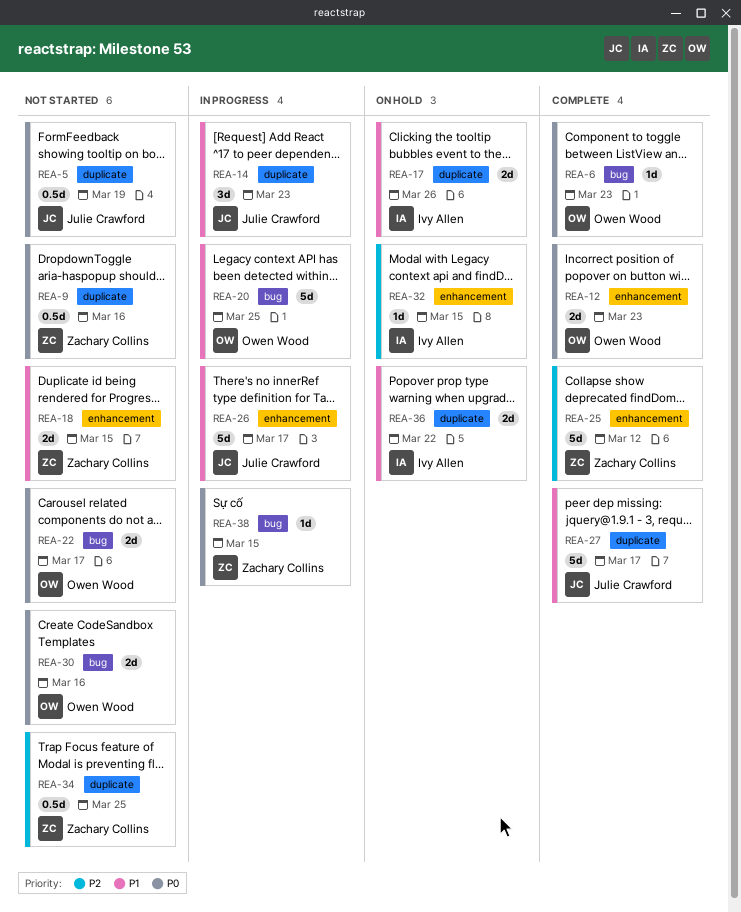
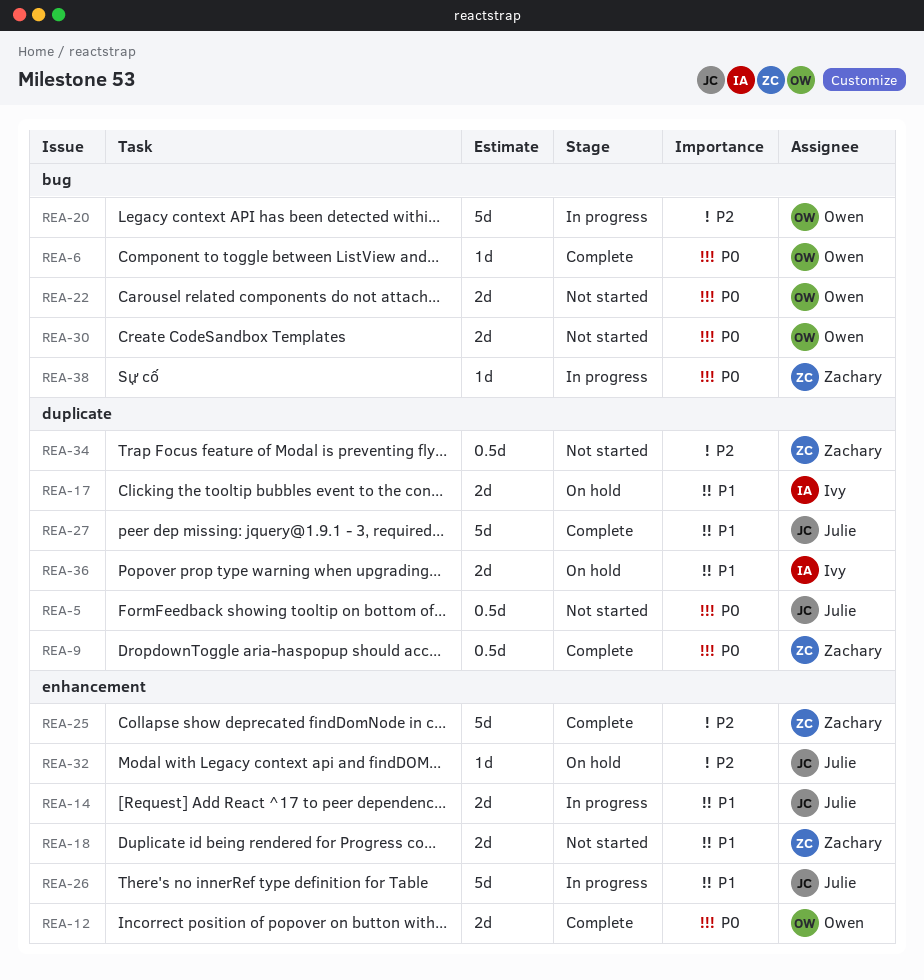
REA-9, status: Not started -> Complete
REA-14, label: duplicate -> enhancement
REA-14, estimate: 3d -> 2d
REA-20, priority: P1 -> P2
REA-32, owner: Ivy Allen -> Julie Crawford

